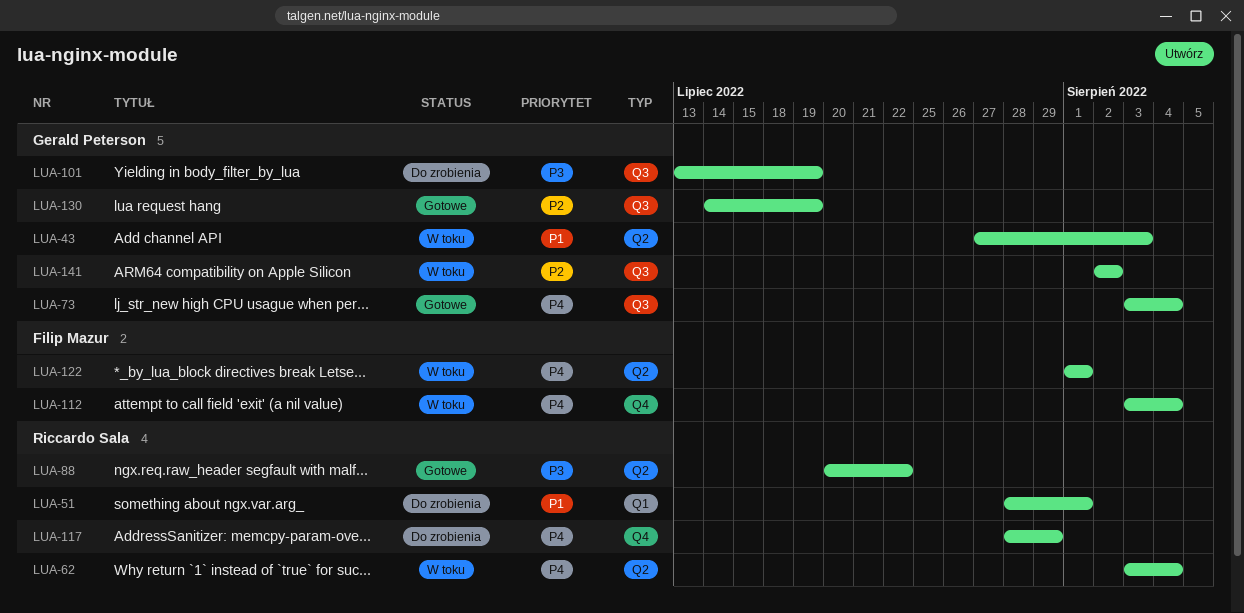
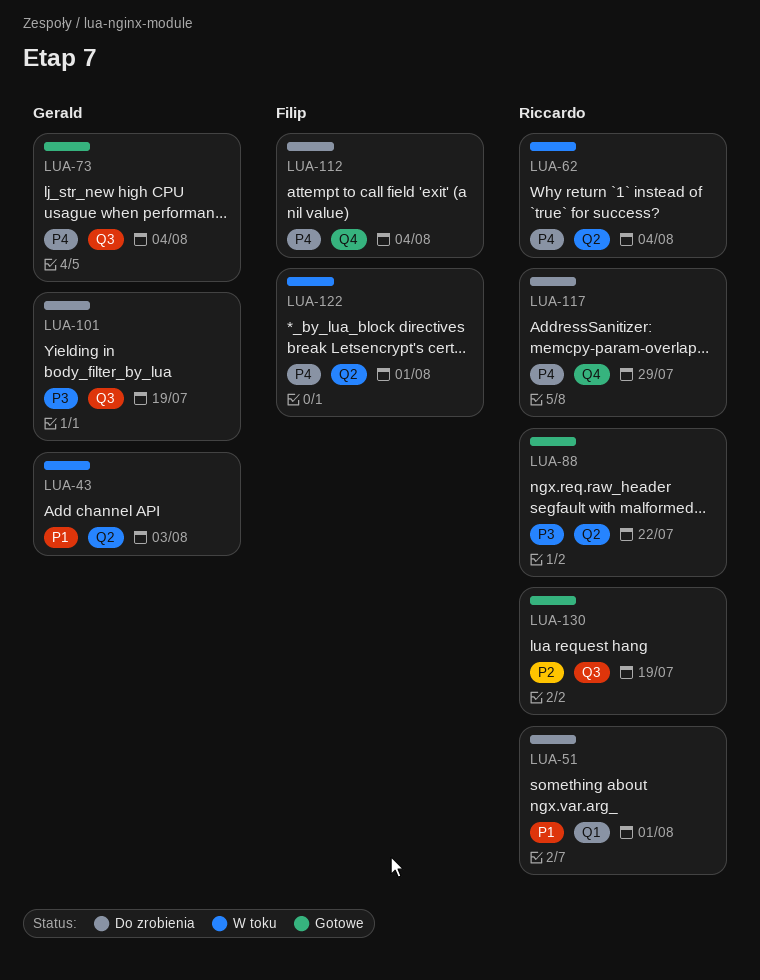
LUA-112, status: W toku -> Do zrobienia
LUA-130, owner: Gerald Peterson -> Riccardo Sala
LUA-141: present -> none

